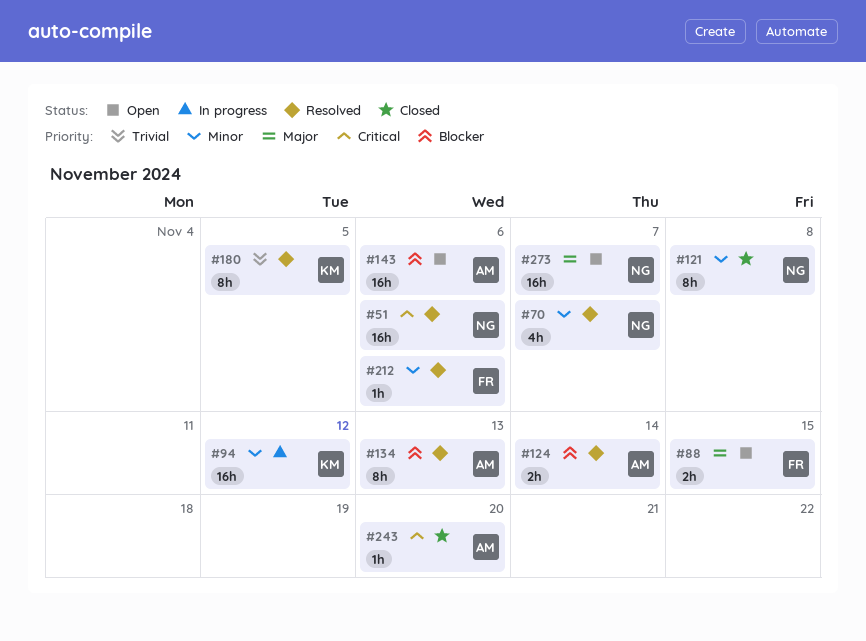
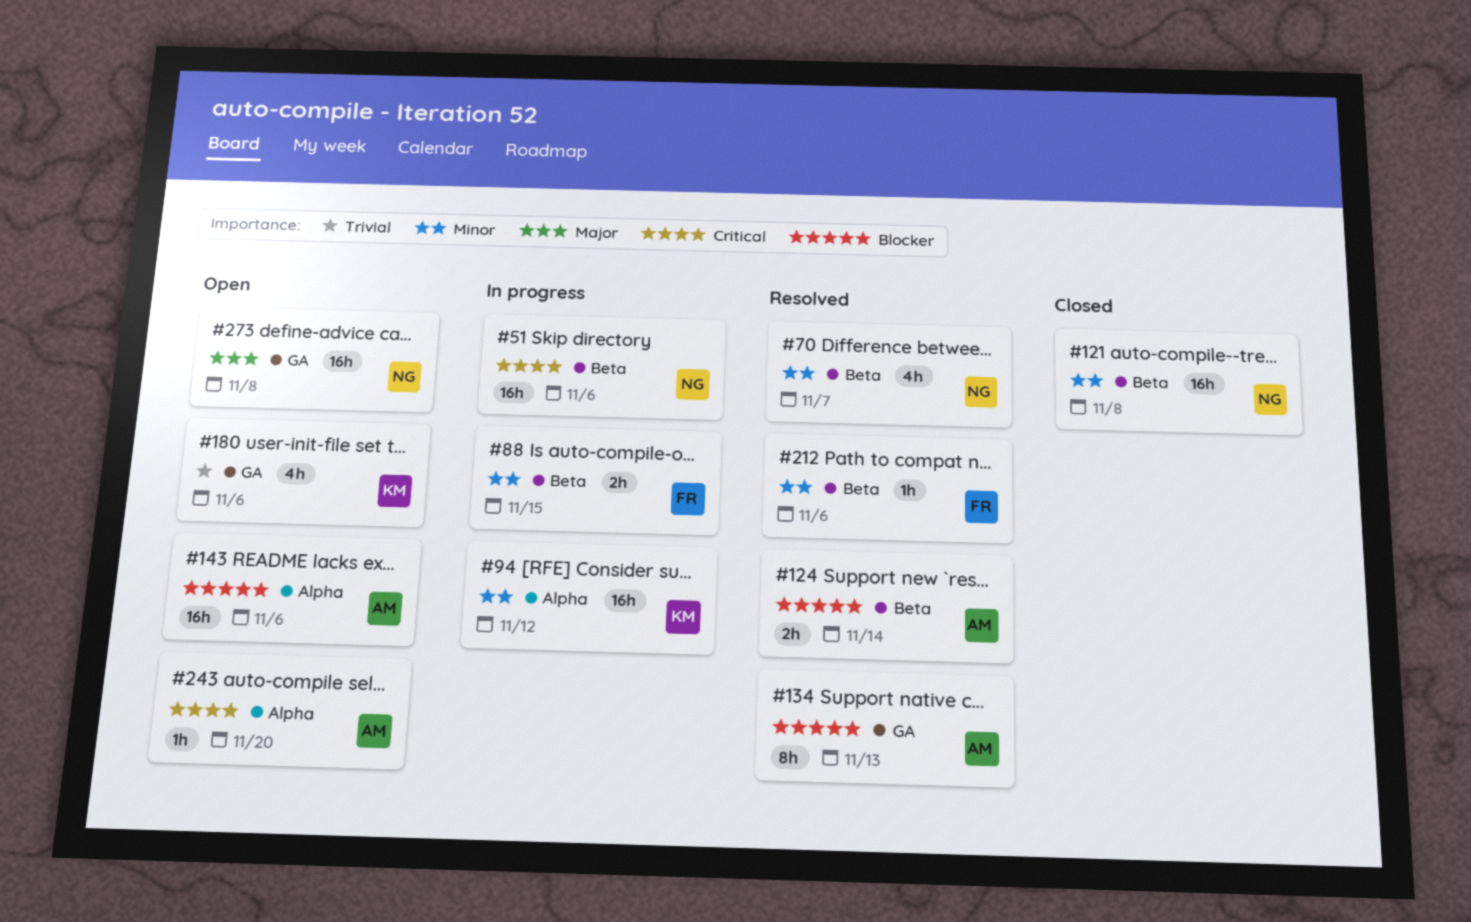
#51, status: Resolved -> In progress
#88, status: Open -> In progress
#88, priority: Major -> Minor
#121, estimate: 8h -> 16h
#180, status: Resolved -> Open
#180, estimate: 8h -> 4h
#180, due: Nov 5 -> Nov 6
#243, status: Closed -> Open
#273, due: Nov 7 -> Nov 8

